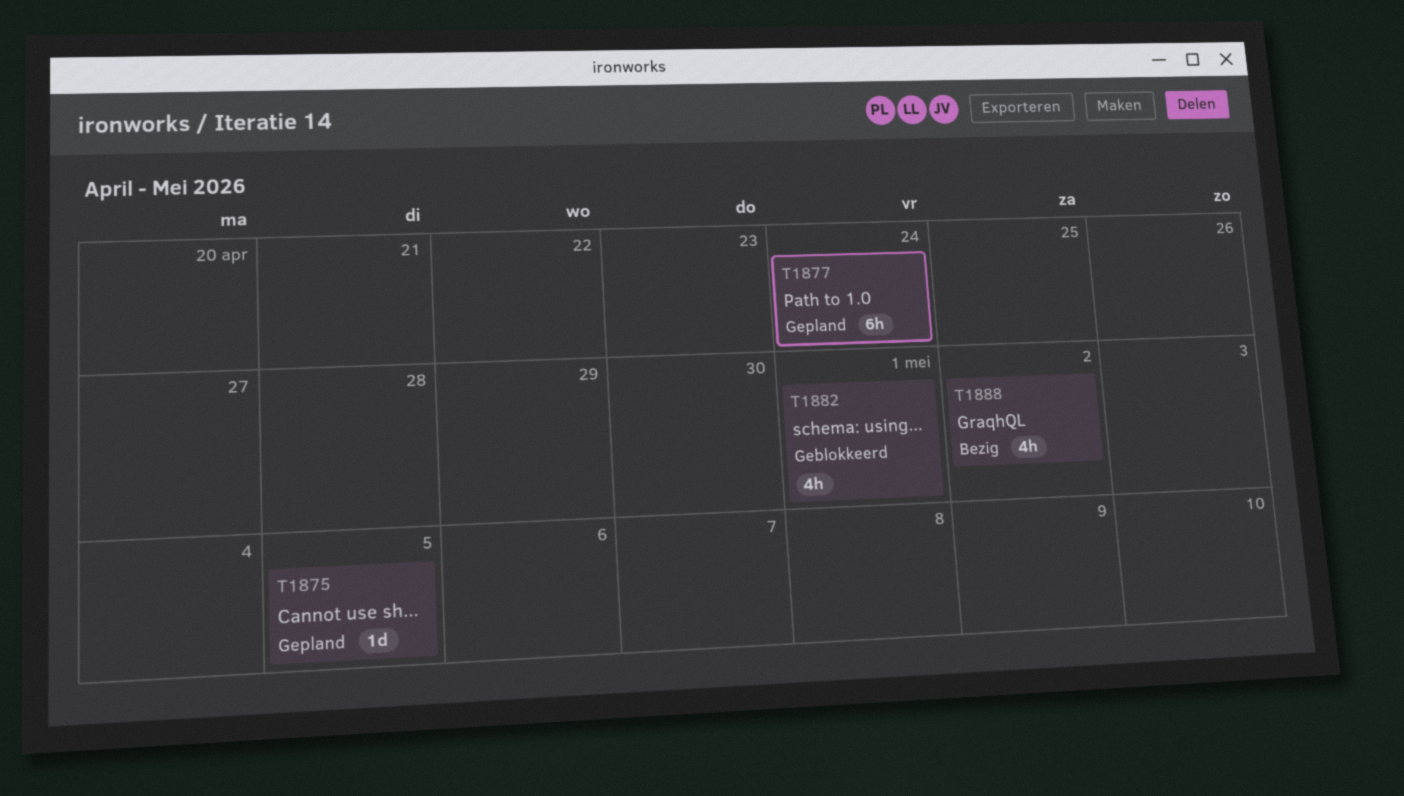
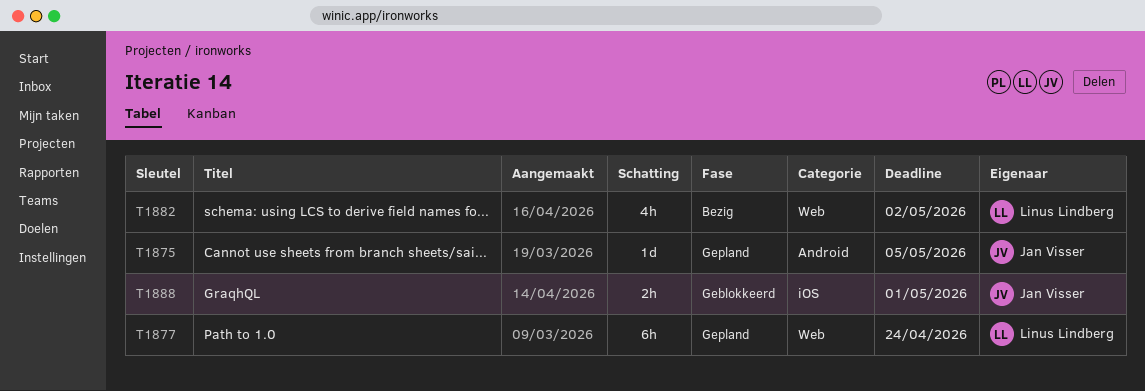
T1882, status: Geblokkeerd -> Bezig
T1882, due: May 1 -> May 2
T1888, status: Bezig -> Geblokkeerd
T1888, estimate: 4h -> 2h
T1888, due: May 2 -> May 1

